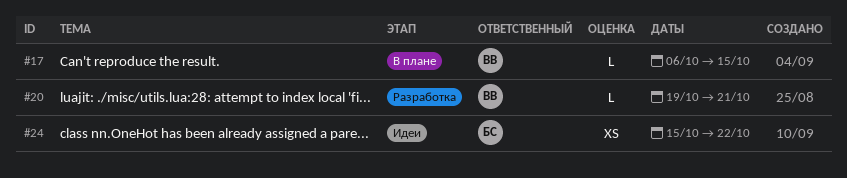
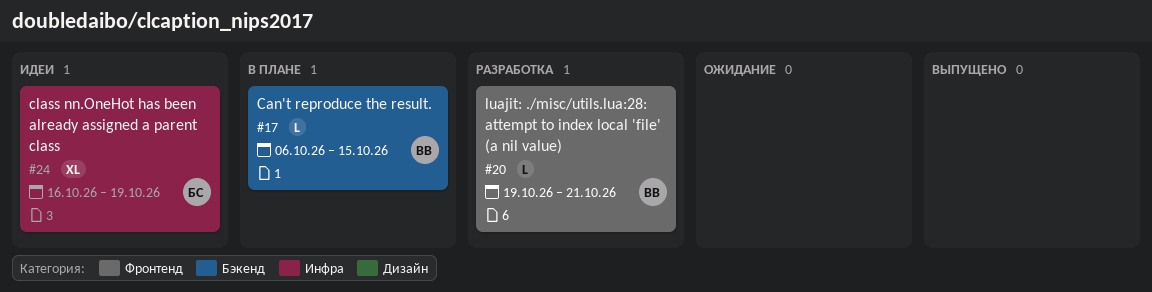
#24, estimate: XS -> XL
#24, start: Oct 15 -> Oct 16
#24, due: Oct 22 -> Oct 19

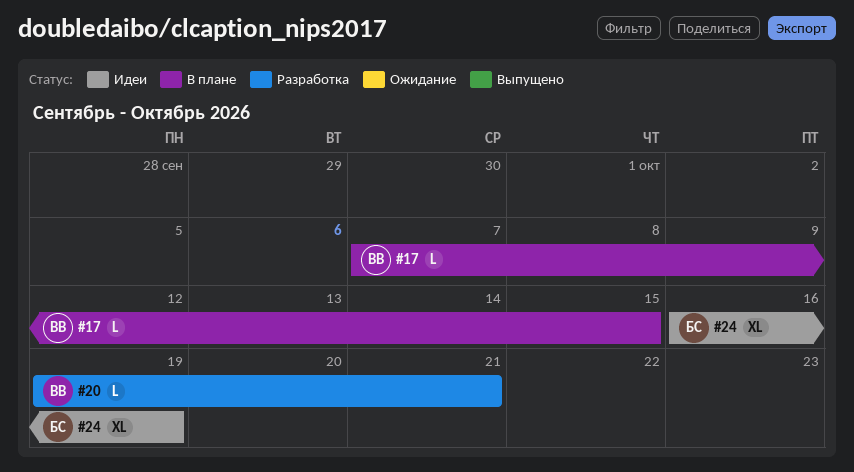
#17, start: Oct 6 -> Oct 7

